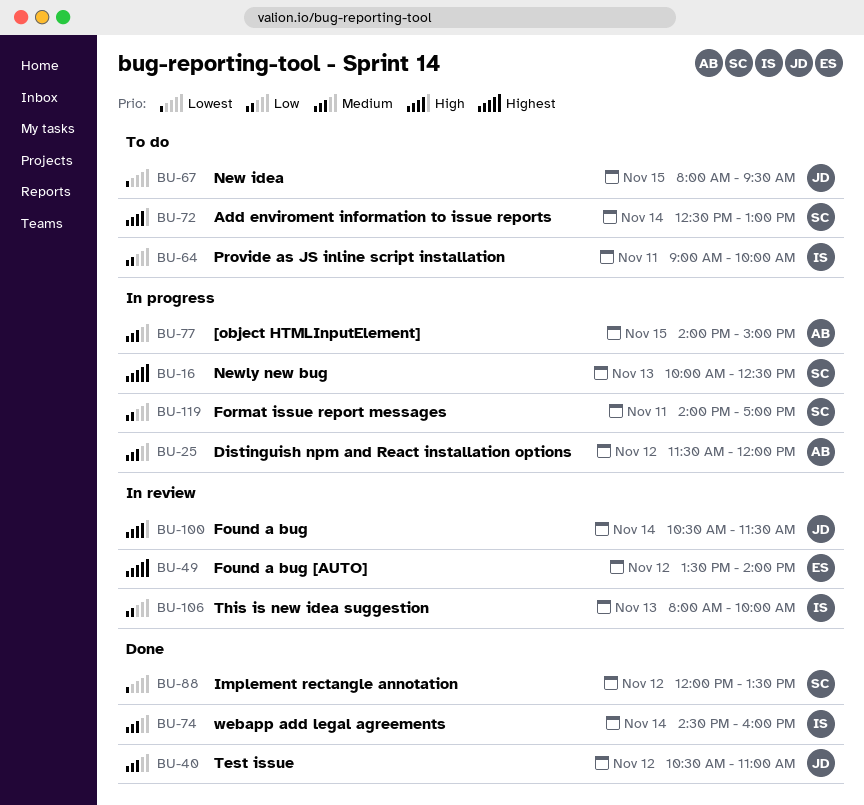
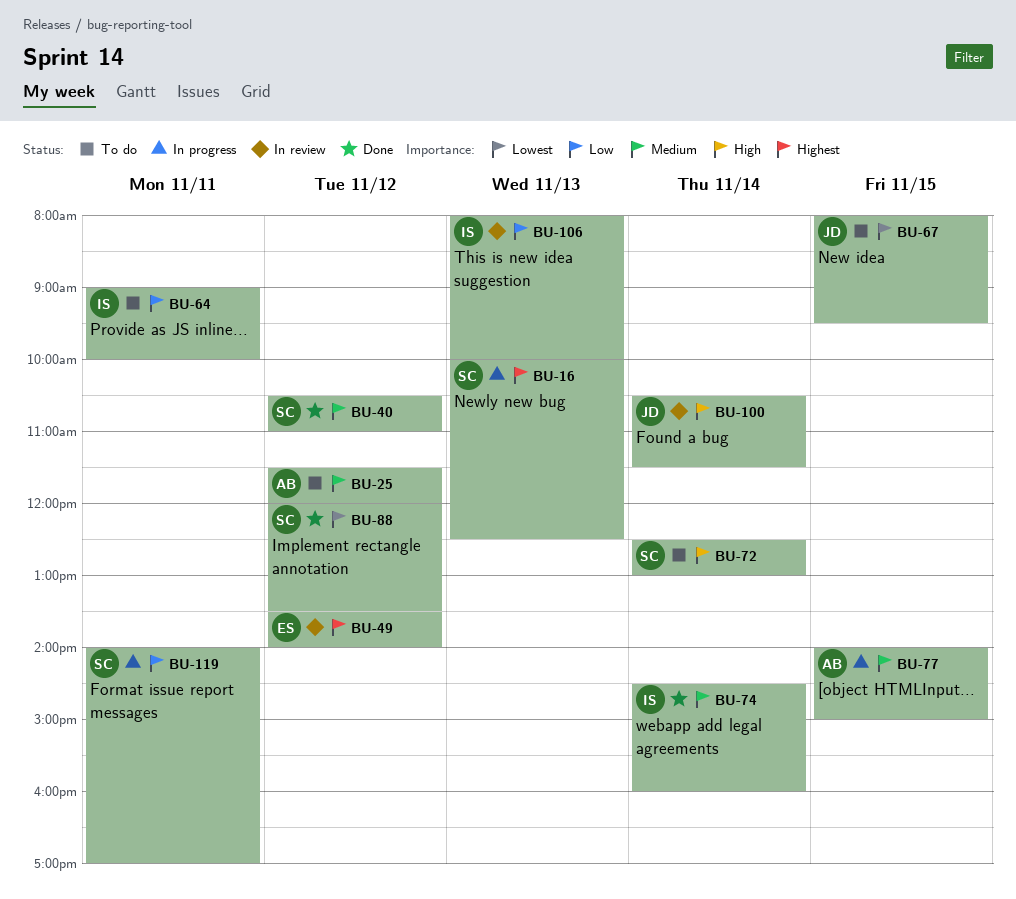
BU-25, status: In progress -> To do
BU-40, owner: JD -> SC

